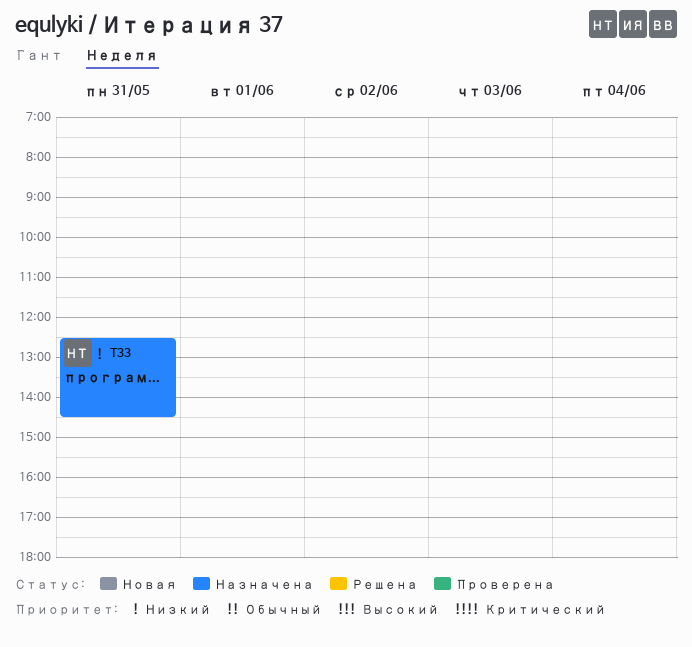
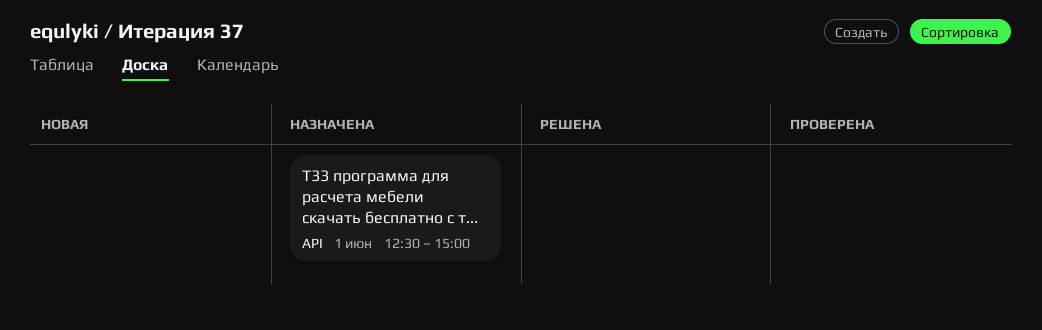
T33, day: May 31 -> Jun 1
T33, ends: 14:30 -> 15:00

